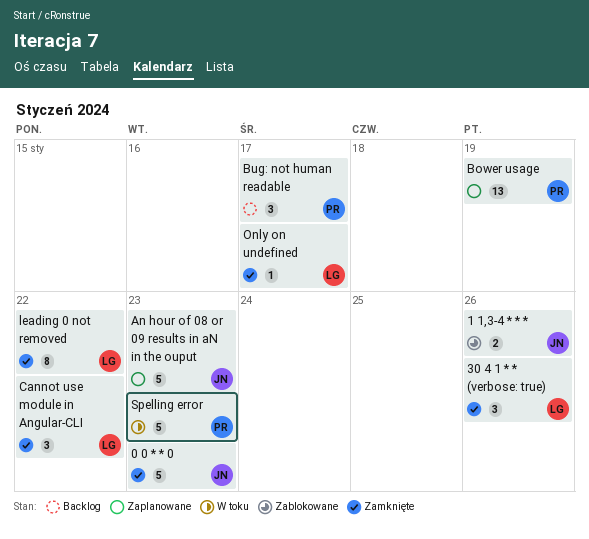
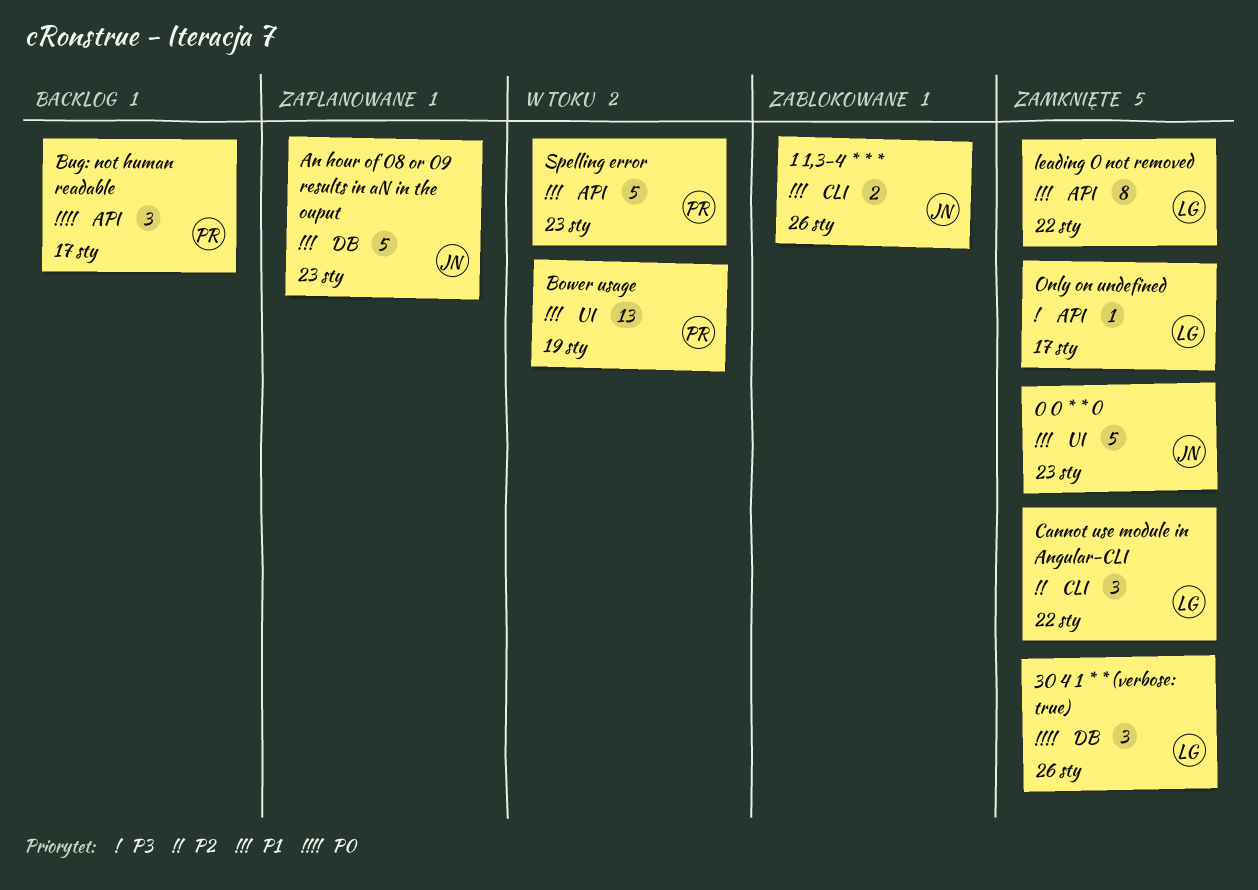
Bower usage, status: Zaplanowane -> W toku

